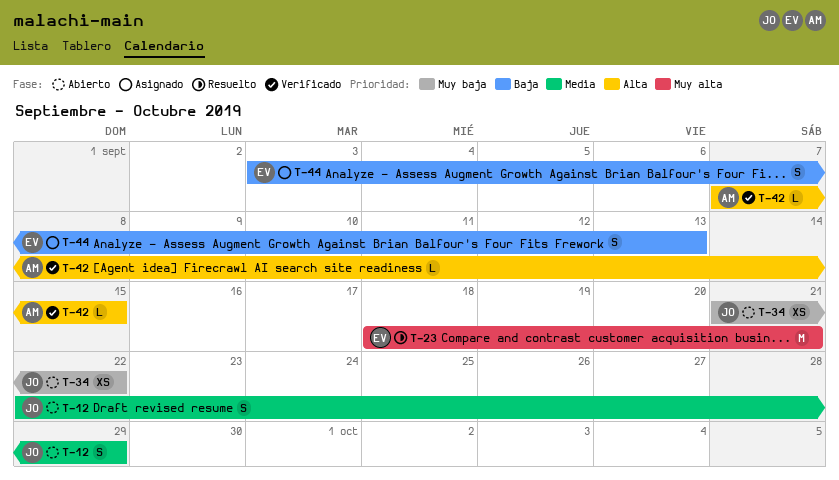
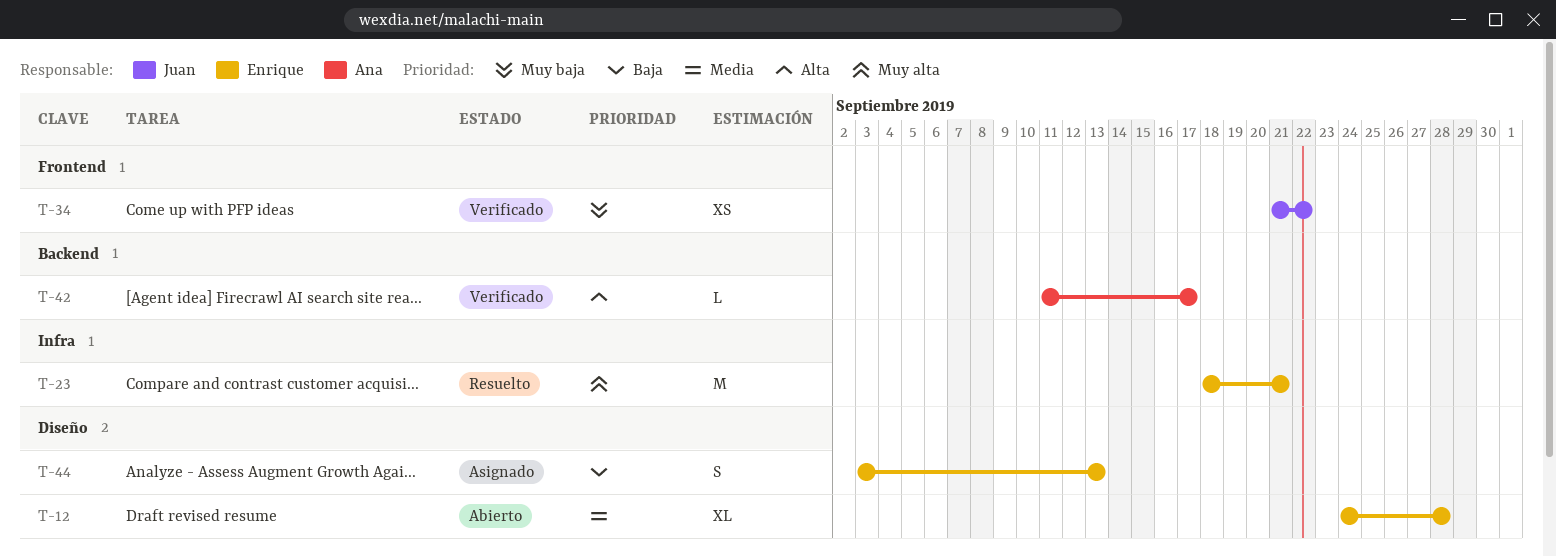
T-12, owner: Juan -> Enrique
T-12, estimate: S -> XL
T-12, start: Sep 22 -> Sep 24
T-12, due: Sep 29 -> Sep 28
T-34, status: Abierto -> Verificado
T-42, start: Sep 7 -> Sep 11
T-42, due: Sep 15 -> Sep 17

